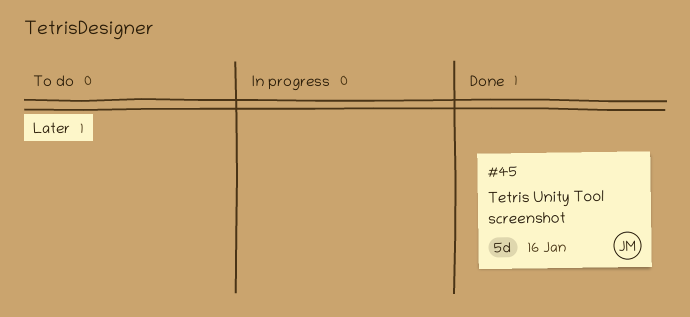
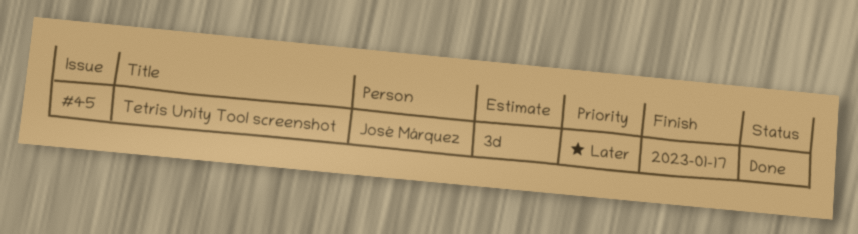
#45, estimate: 5d -> 3d
#45, due: Jan 16 -> Jan 17

